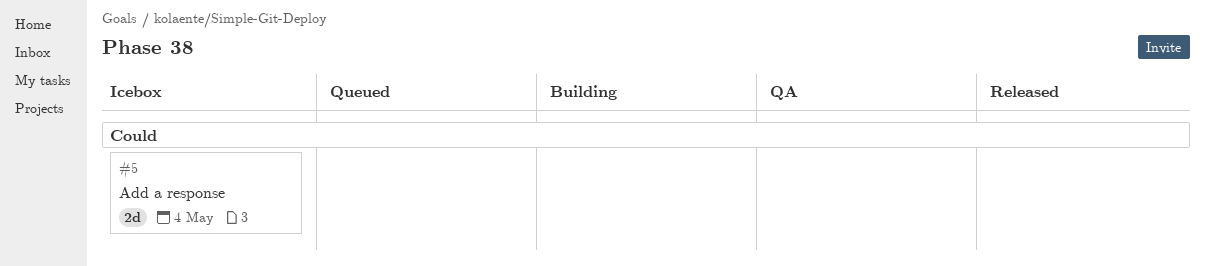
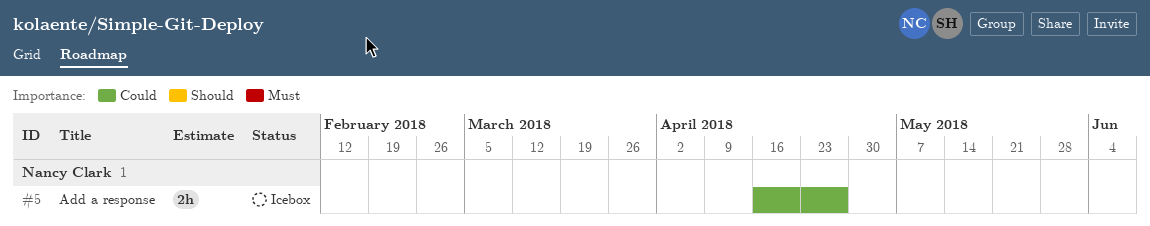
#5, estimate: 2d -> 2h
#5, due: May 4 -> Apr 27

